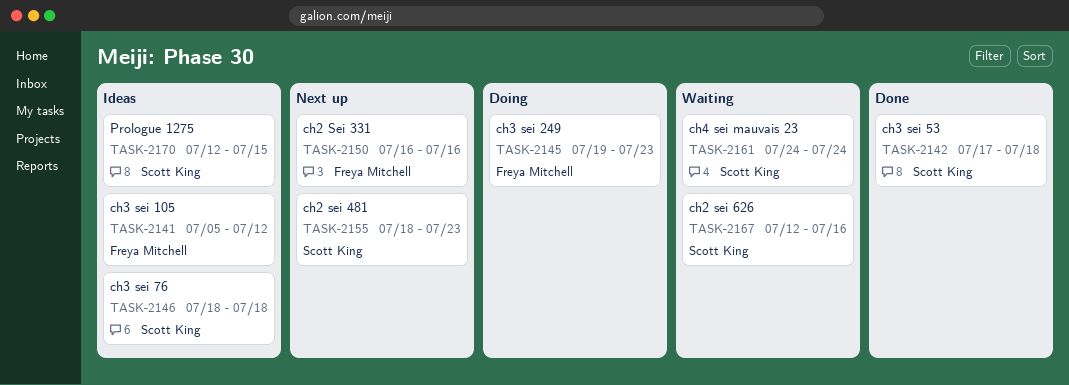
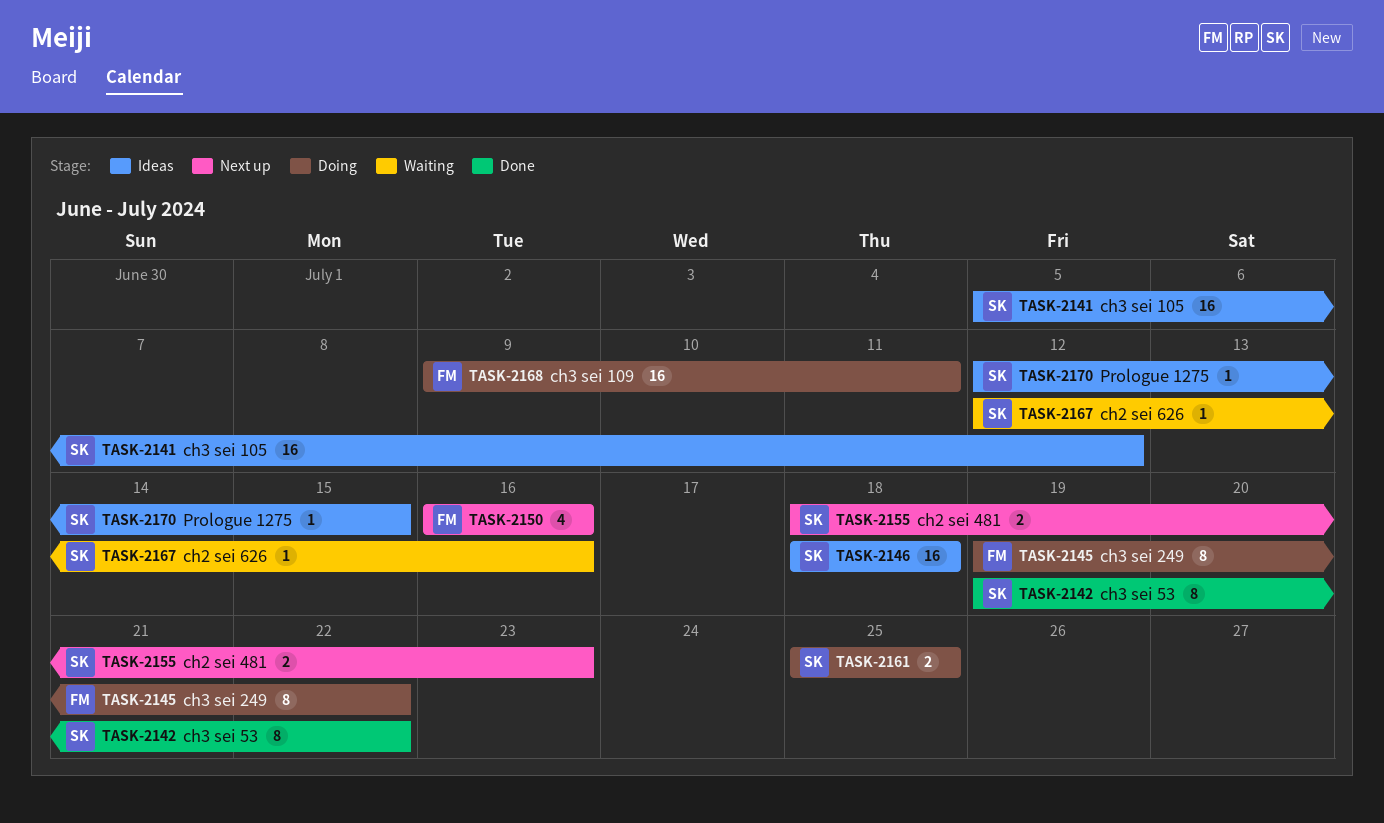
TASK-2141, owner: Freya Mitchell -> Scott King
TASK-2142, start: Jul 17 -> Jul 19
TASK-2142, due: Jul 18 -> Jul 22
TASK-2145, due: Jul 23 -> Jul 22
TASK-2161, status: Waiting -> Doing
TASK-2161, start: Jul 24 -> Jul 25
TASK-2161, due: Jul 24 -> Jul 25
TASK-2168: none -> present

